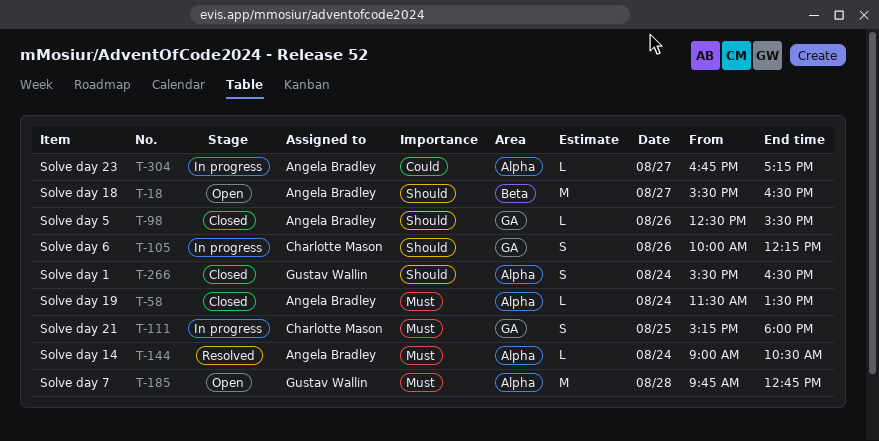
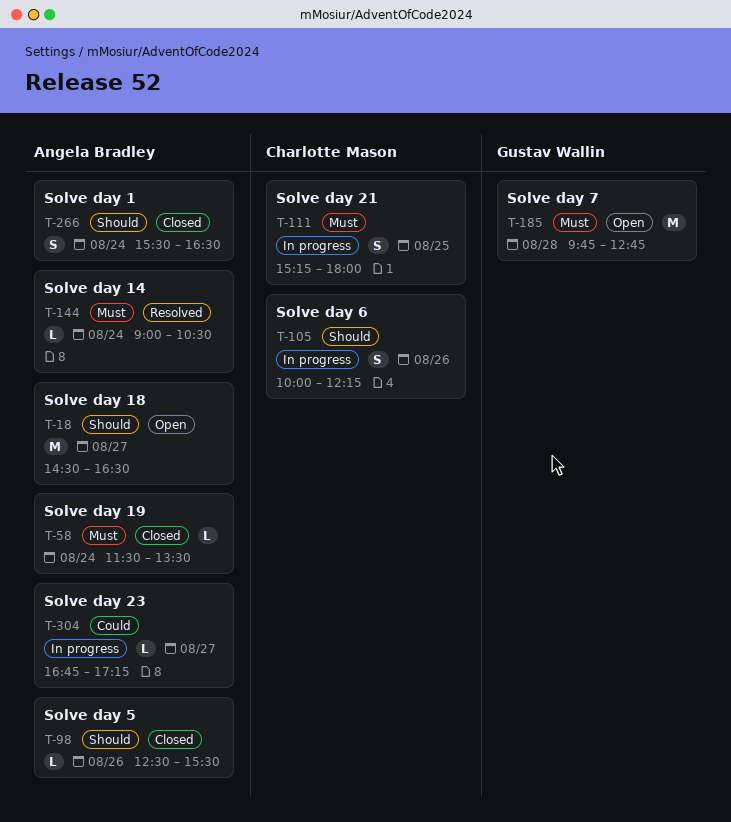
T-18, begins: 15:30 -> 14:30
T-266, owner: Gustav Wallin -> Angela Bradley

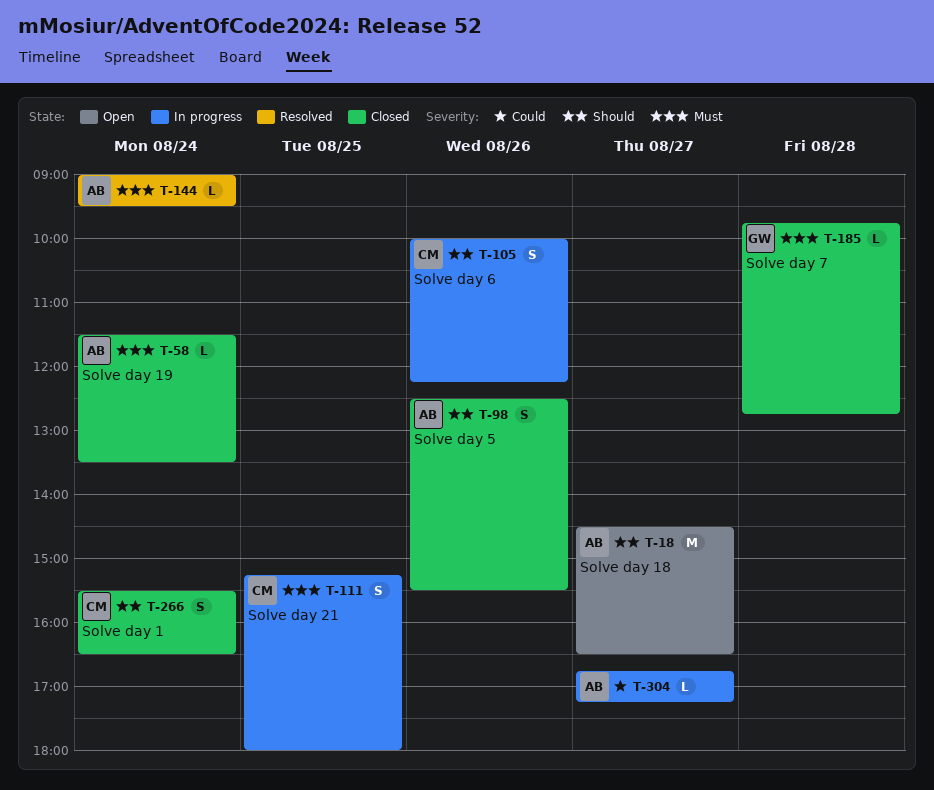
T-98, estimate: L -> S
T-144, ends: 10:30 -> 09:30
T-185, status: Open -> Closed
T-185, estimate: M -> L
T-266, owner: Angela Bradley -> Charlotte Mason

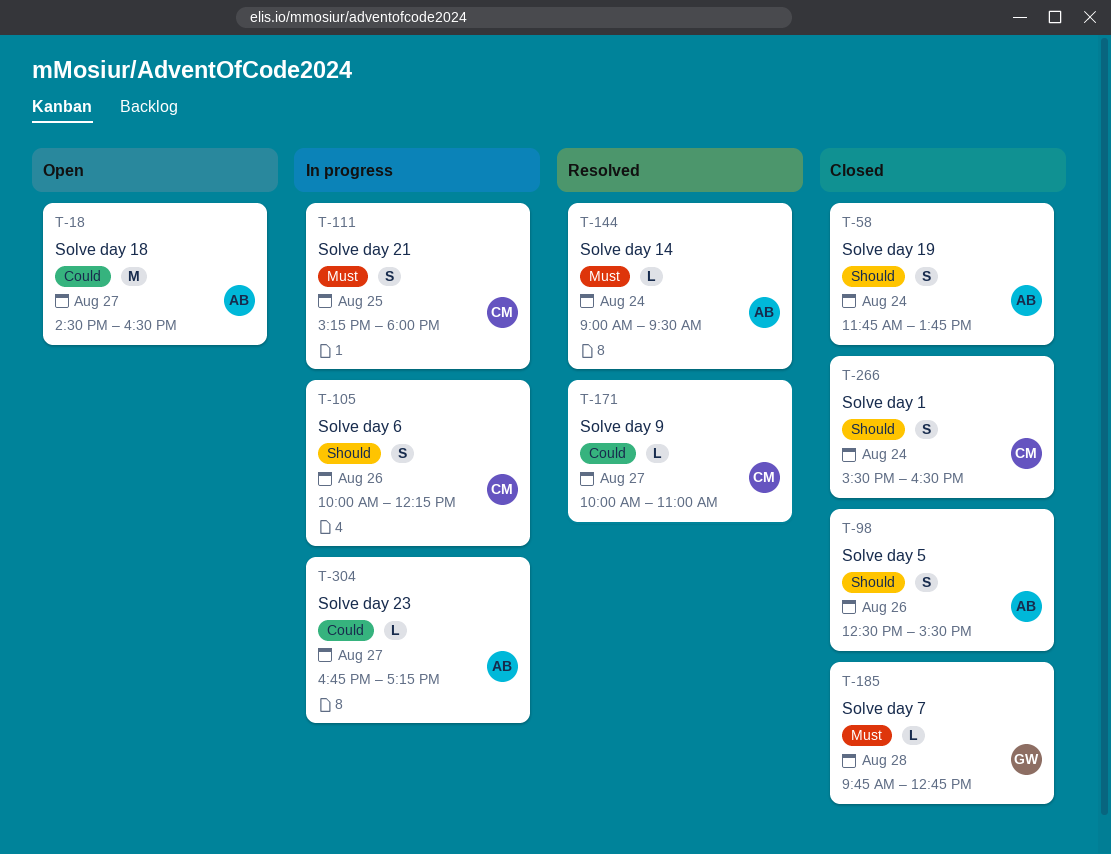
T-18, priority: Should -> Could
T-58, priority: Must -> Should
T-58, estimate: L -> S
T-58, begins: 11:30 -> 11:45
T-58, ends: 13:30 -> 13:45
T-171: none -> present

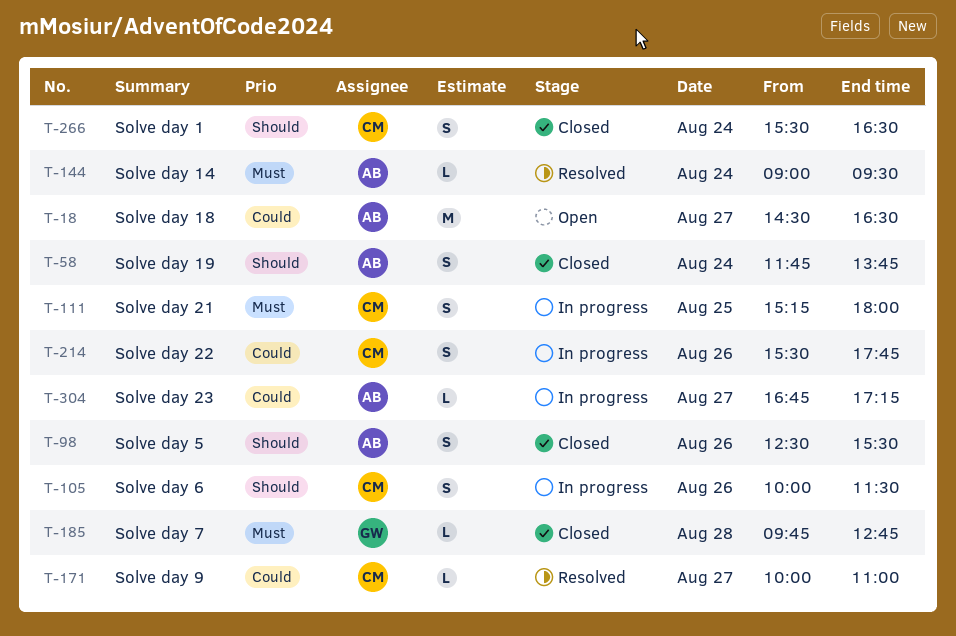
T-105, ends: 12:15 -> 11:30
T-214: none -> present

